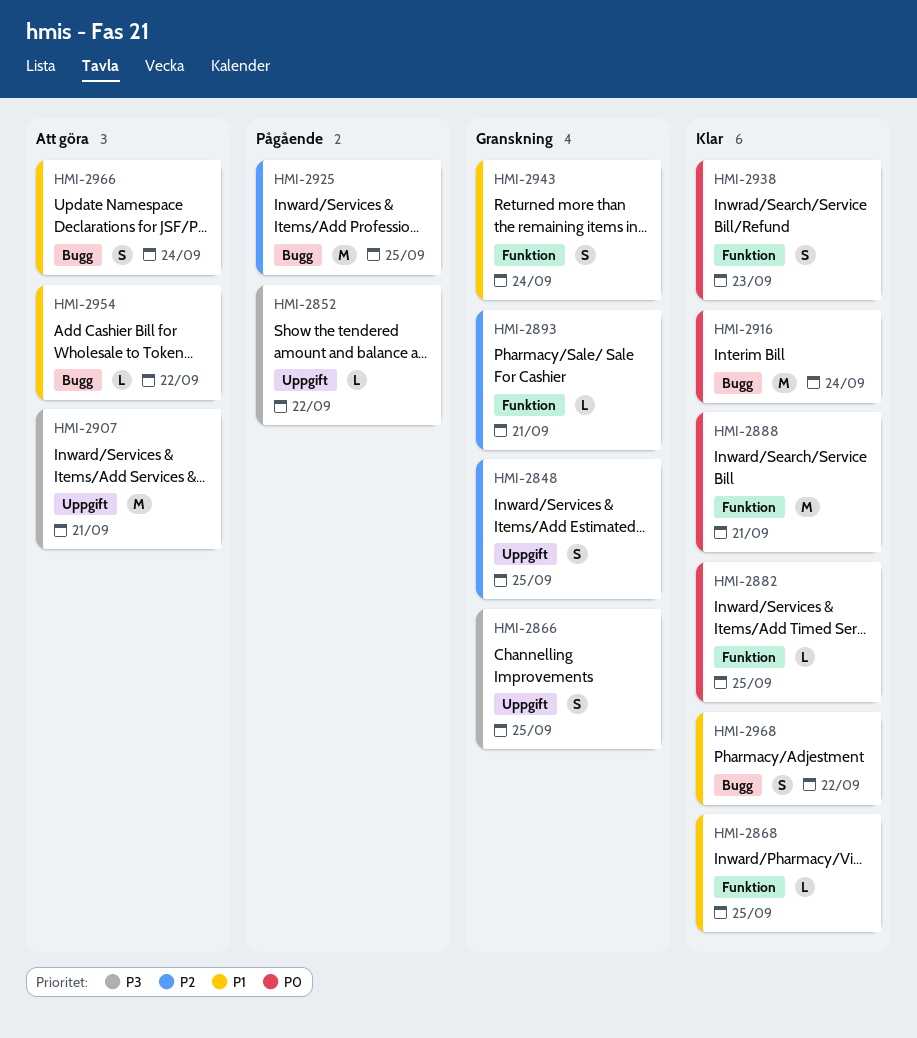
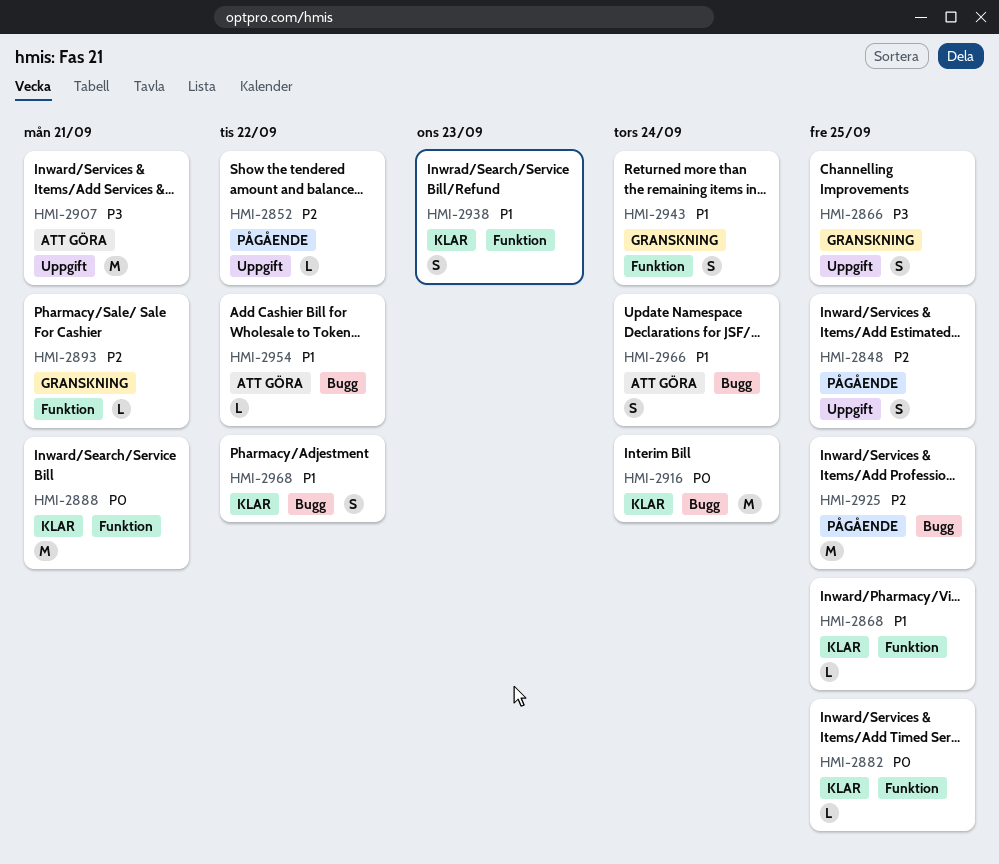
HMI-2848, status: Granskning -> Pågående
HMI-2852, priority: P3 -> P2
HMI-2938, priority: P0 -> P1

